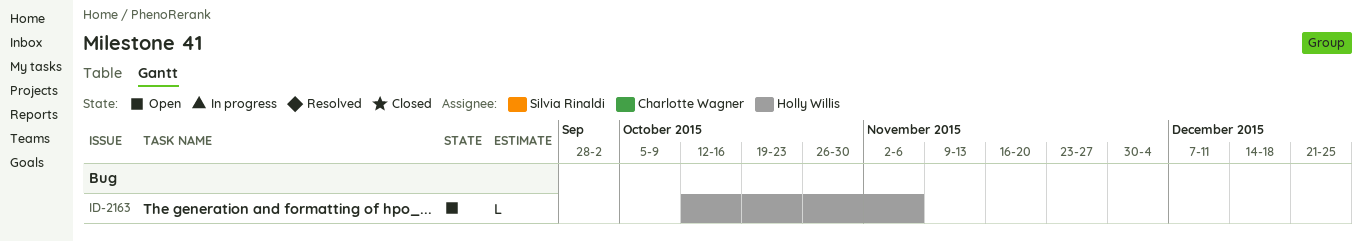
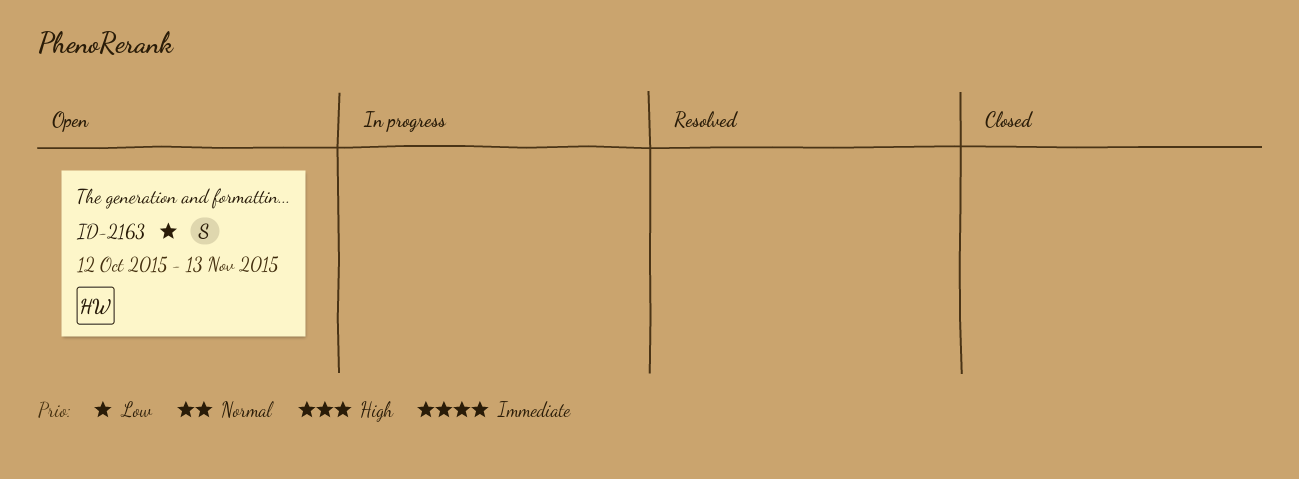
ID-2163, estimate: L -> S
ID-2163, due: Nov 6 -> Nov 13

